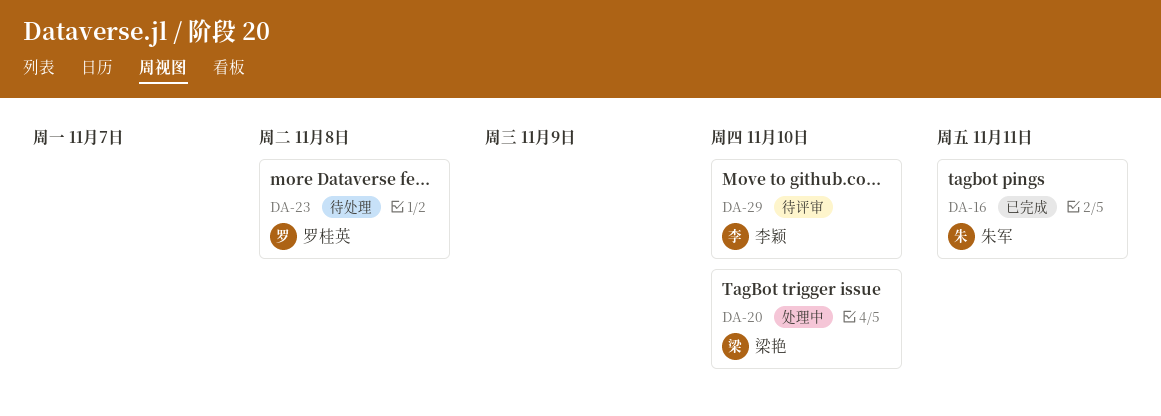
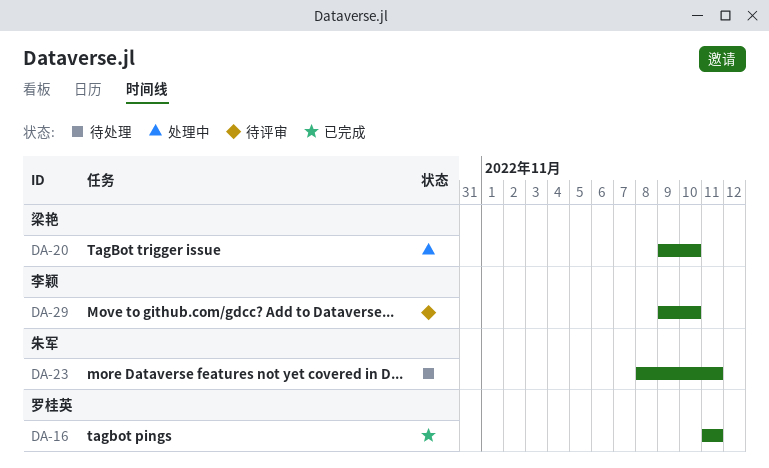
DA-16, owner: 朱军 -> 罗桂英
DA-23, owner: 罗桂英 -> 朱军
DA-23, due: Nov 8 -> Nov 11

